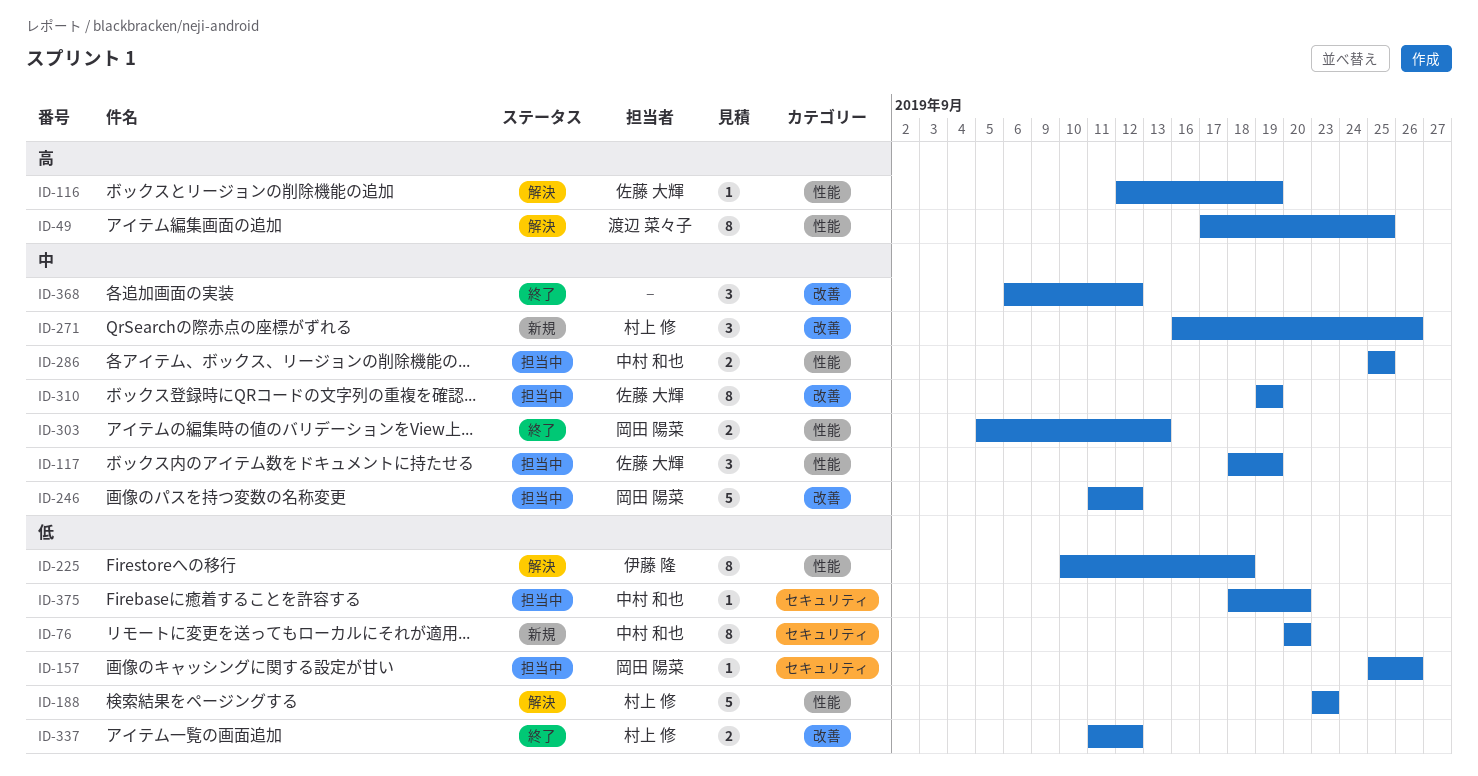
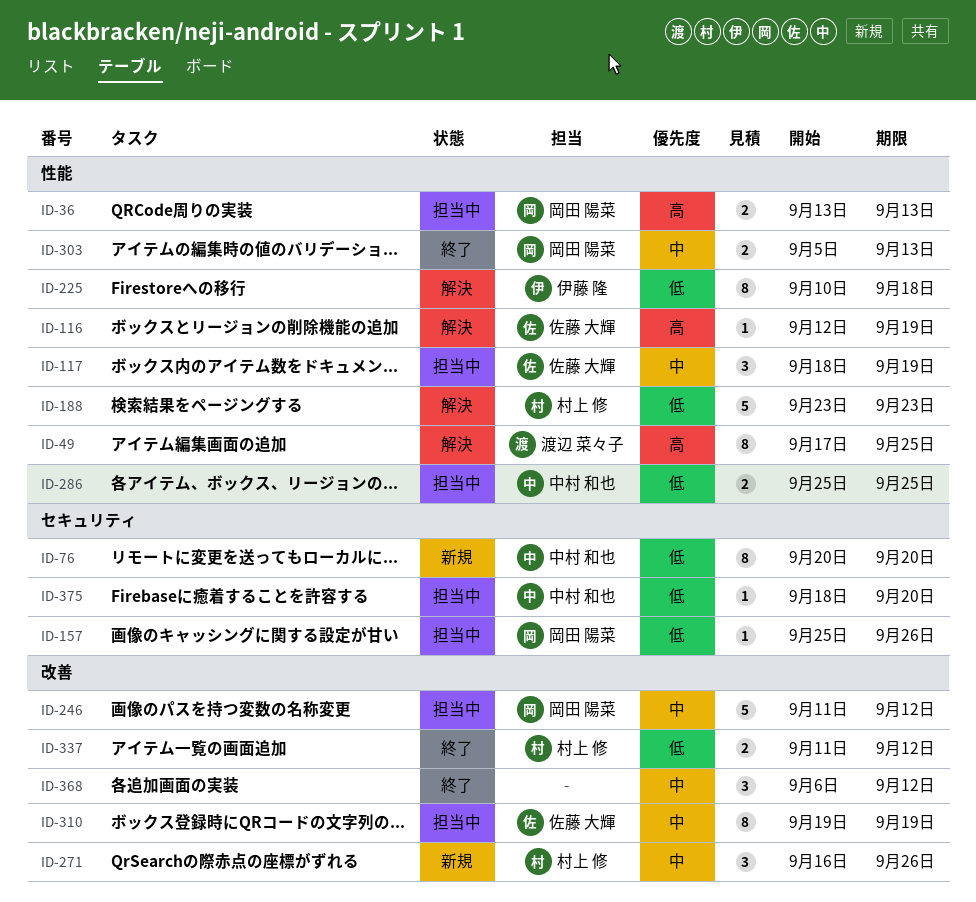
ID-36: none -> present
ID-286, priority: 中 -> 低

